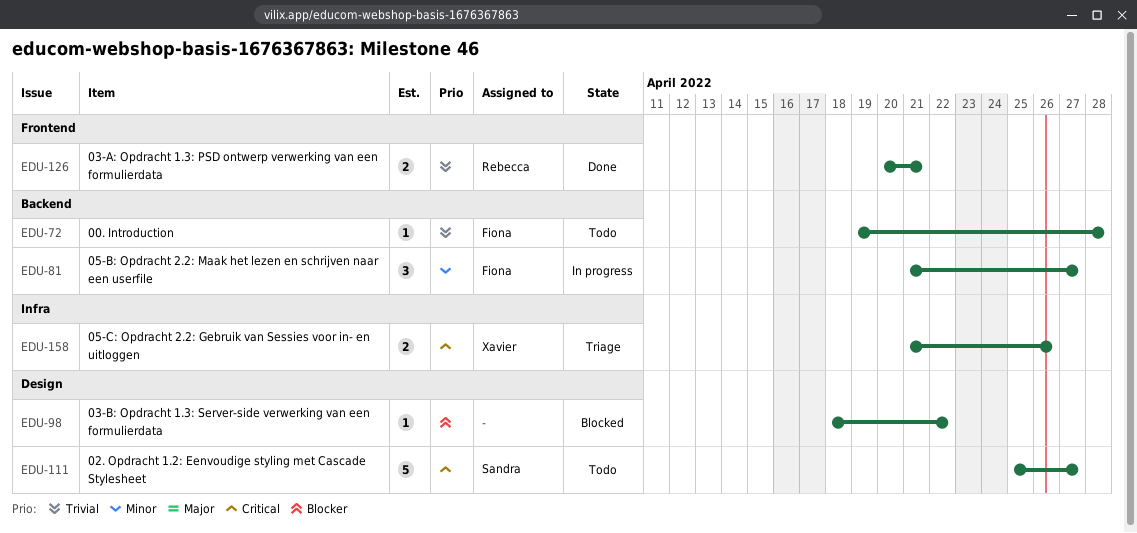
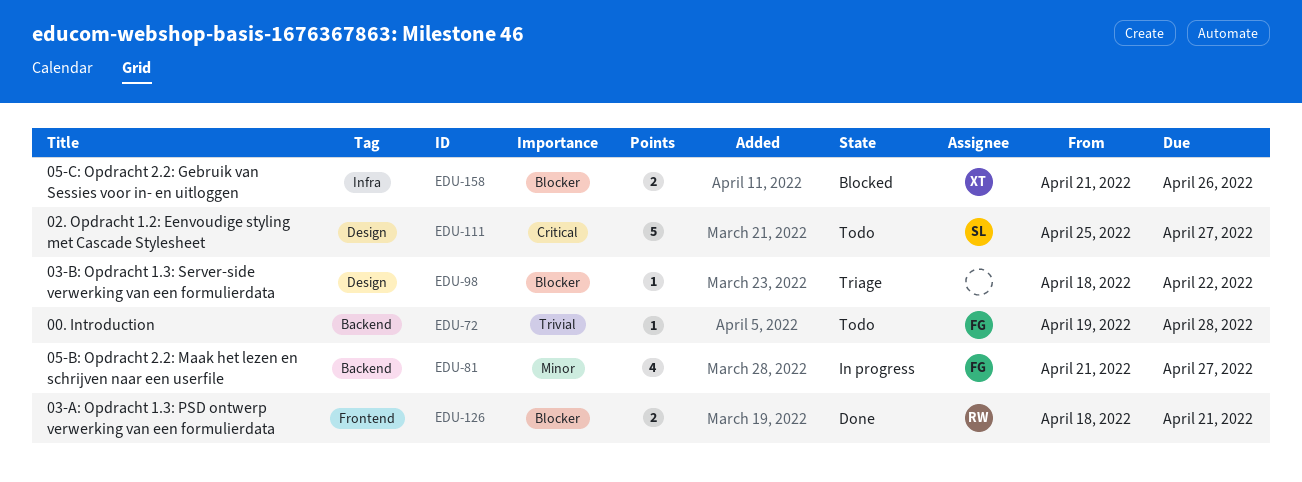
EDU-81, estimate: 3 -> 4
EDU-98, status: Blocked -> Triage
EDU-126, priority: Trivial -> Blocker
EDU-126, start: Apr 20 -> Apr 18
EDU-158, status: Triage -> Blocked
EDU-158, priority: Critical -> Blocker

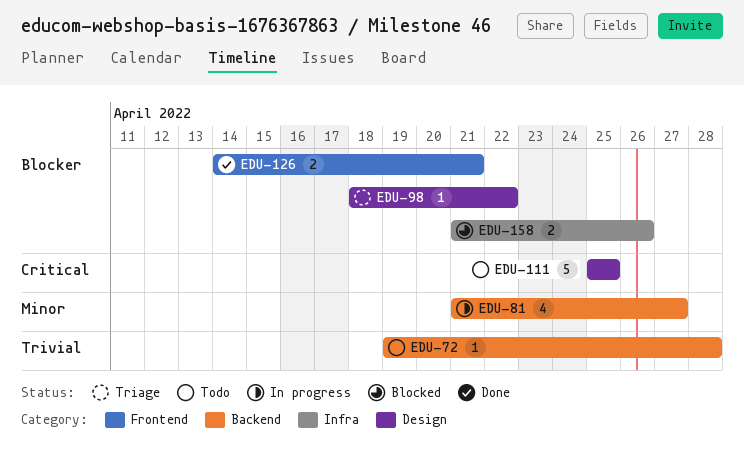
EDU-111, due: Apr 27 -> Apr 25
EDU-126, start: Apr 18 -> Apr 14

